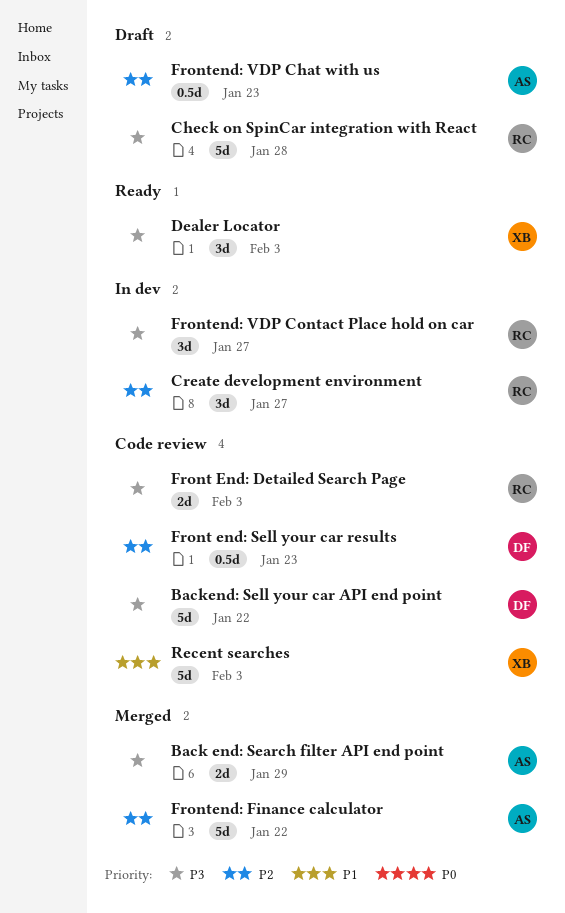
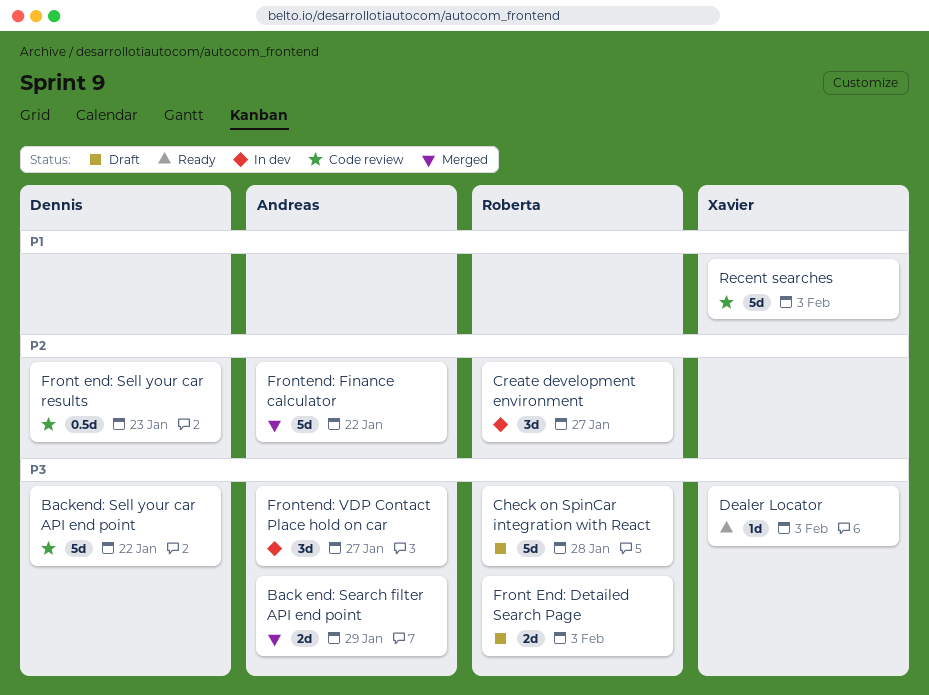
Dealer Locator, estimate: 3d -> 1d
Front End: Detailed Search Page, status: Code review -> Draft
Frontend: VDP Chat with us: present -> none
Frontend: VDP Contact Place hold on car, owner: Roberta -> Andreas

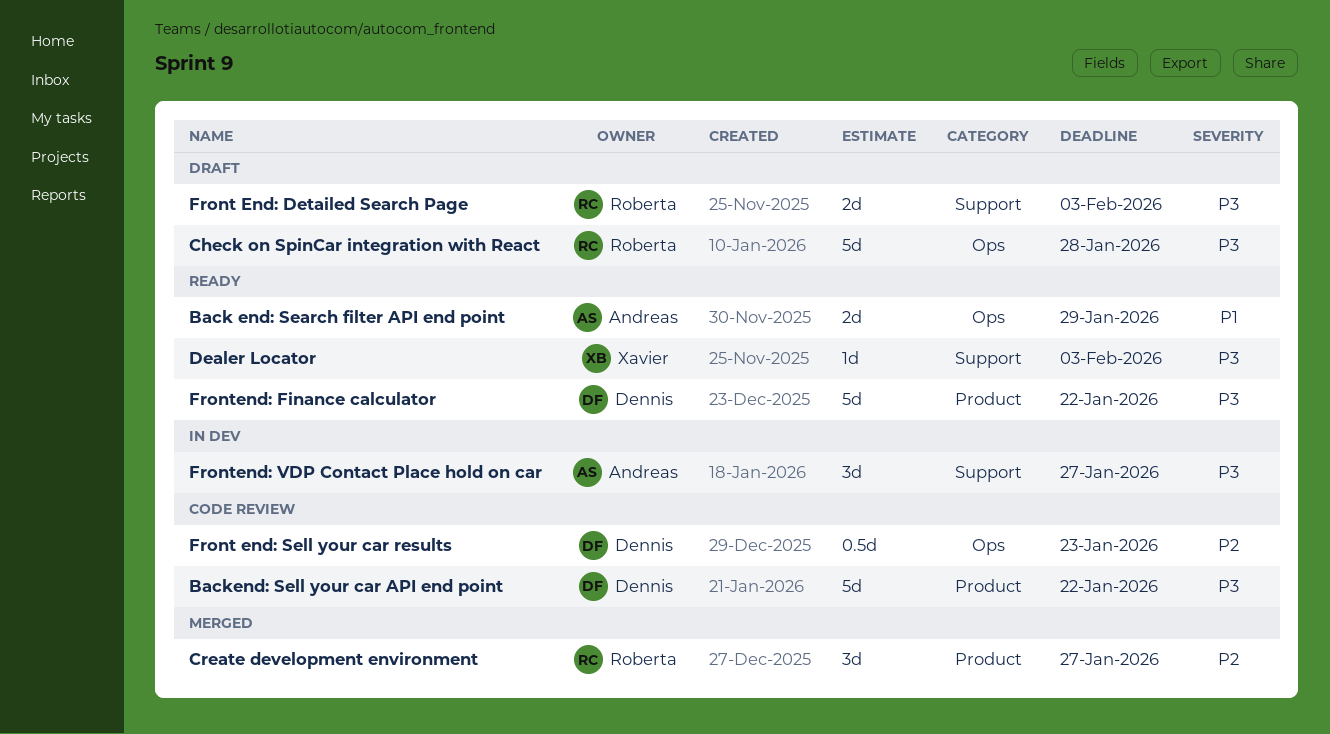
Back end: Search filter API end point, status: Merged -> Ready
Back end: Search filter API end point, priority: P3 -> P1
Create development environment, status: In dev -> Merged
Frontend: Finance calculator, status: Merged -> Ready
Frontend: Finance calculator, owner: Andreas -> Dennis
Frontend: Finance calculator, priority: P2 -> P3
Recent searches: present -> none

